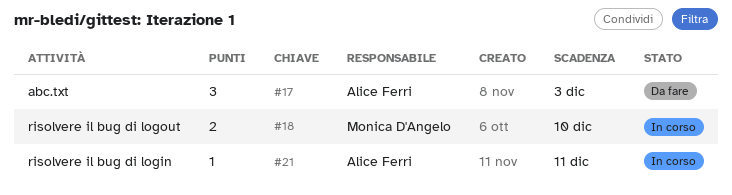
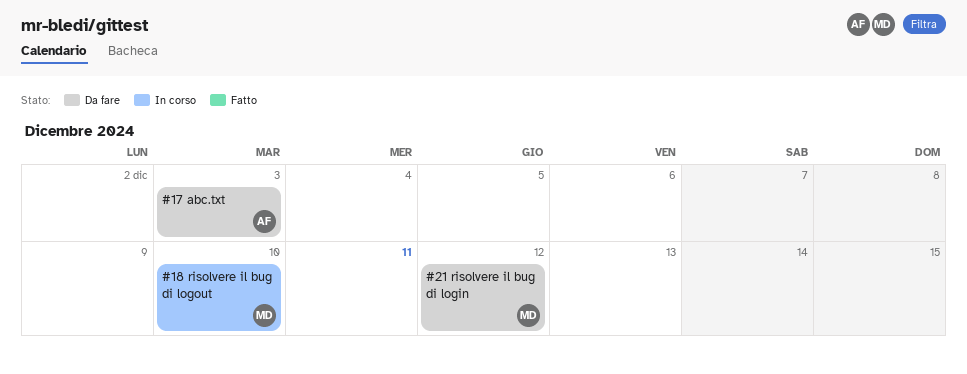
#21, status: In corso -> Da fare
#21, owner: Alice Ferri -> Monica D'Angelo
#21, due: Dec 11 -> Dec 12

